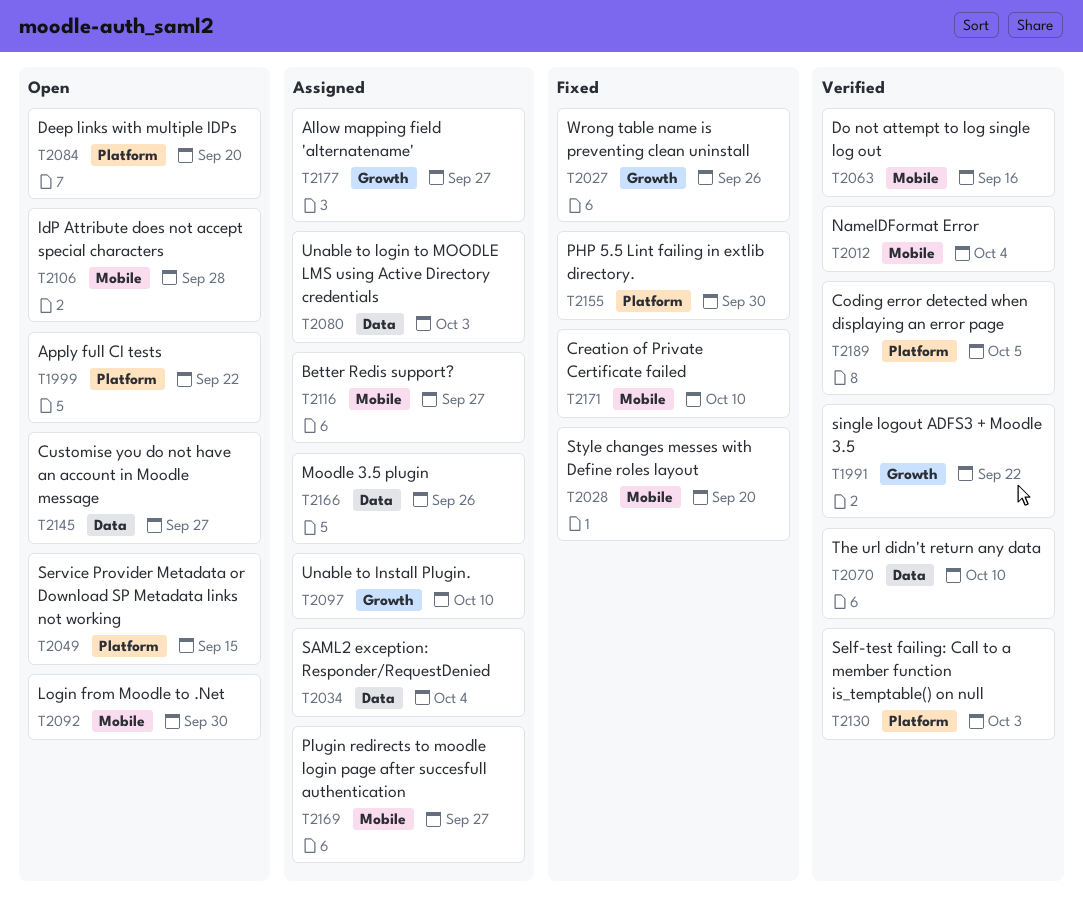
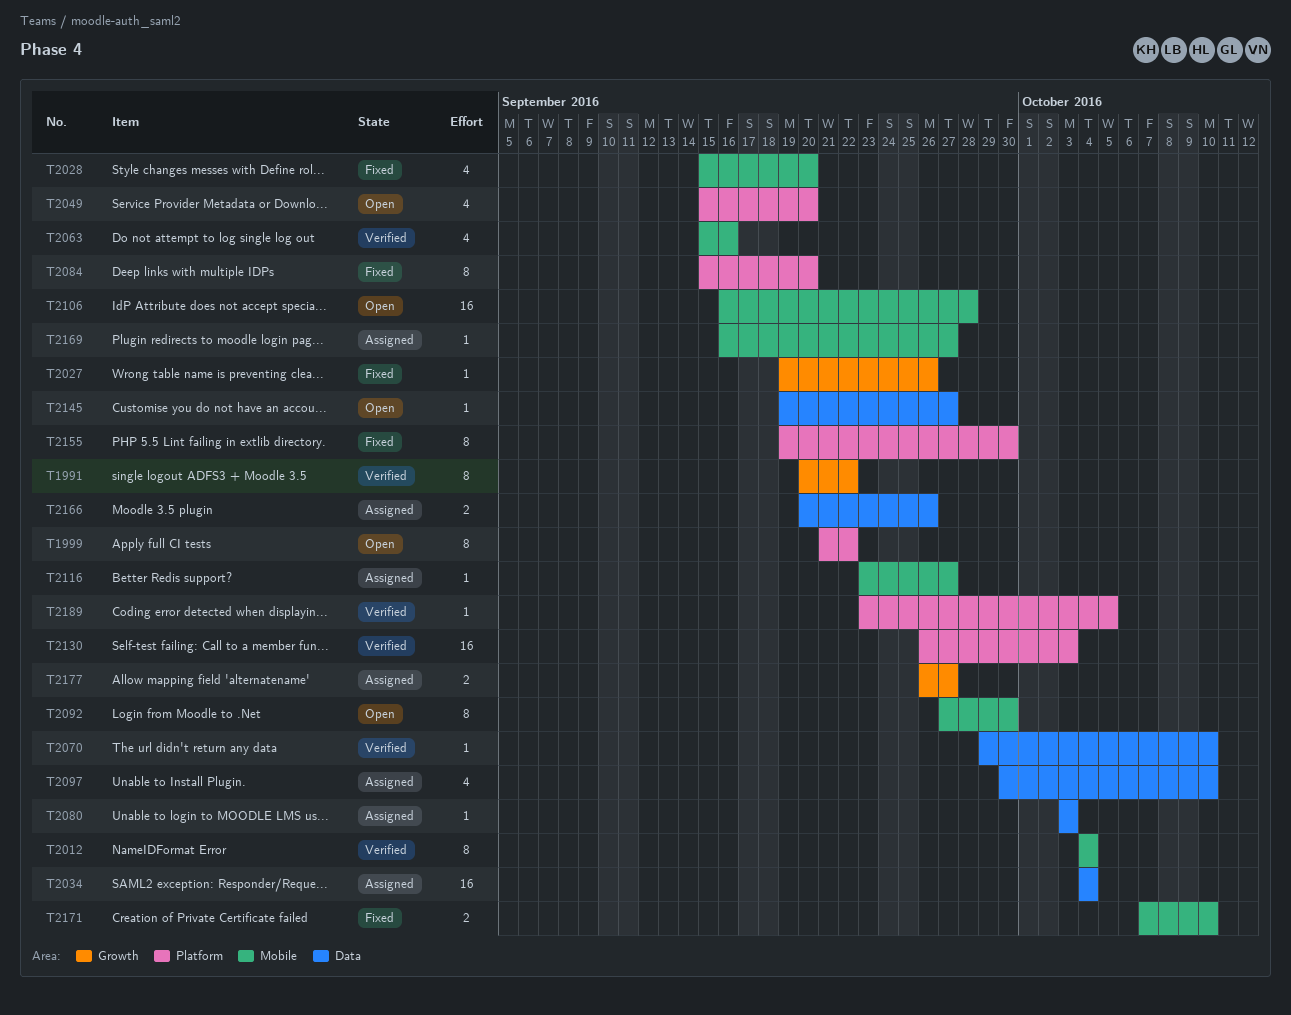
T2049, due: Sep 15 -> Sep 20
T2084, status: Open -> Fixed
T2097, label: Growth -> Data

